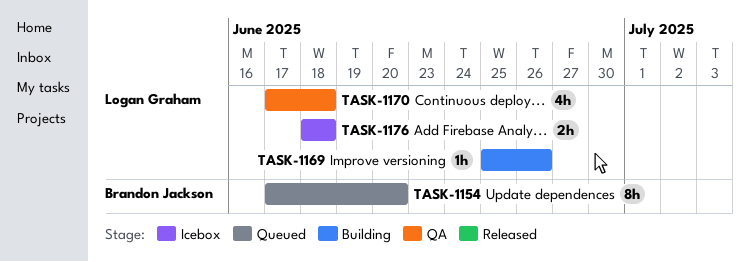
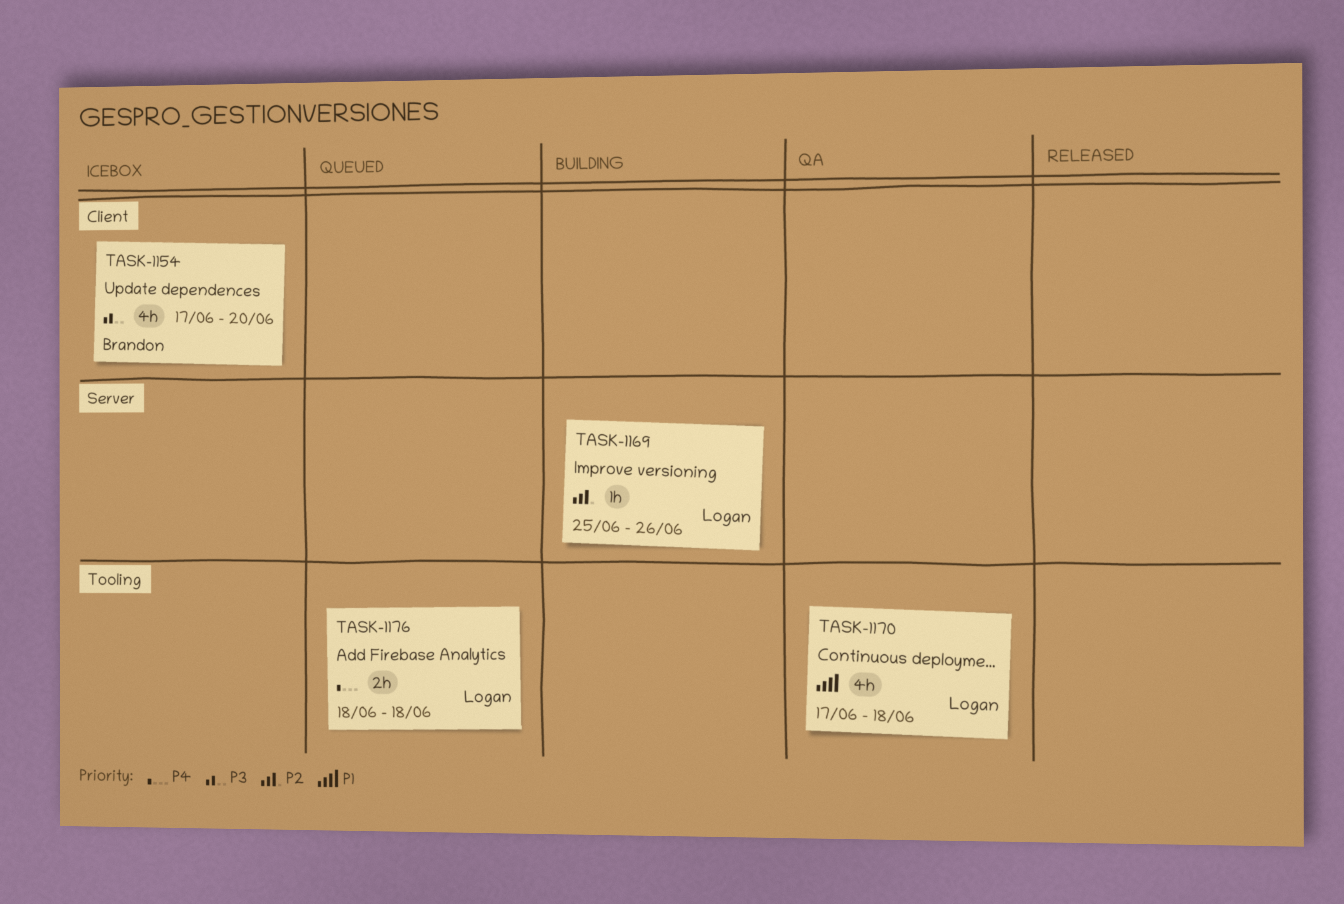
TASK-1154, status: Queued -> Icebox
TASK-1154, estimate: 8h -> 4h
TASK-1176, status: Icebox -> Queued

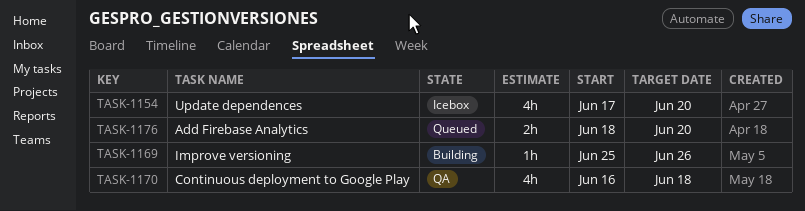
TASK-1170, start: Jun 17 -> Jun 16
TASK-1176, due: Jun 18 -> Jun 20

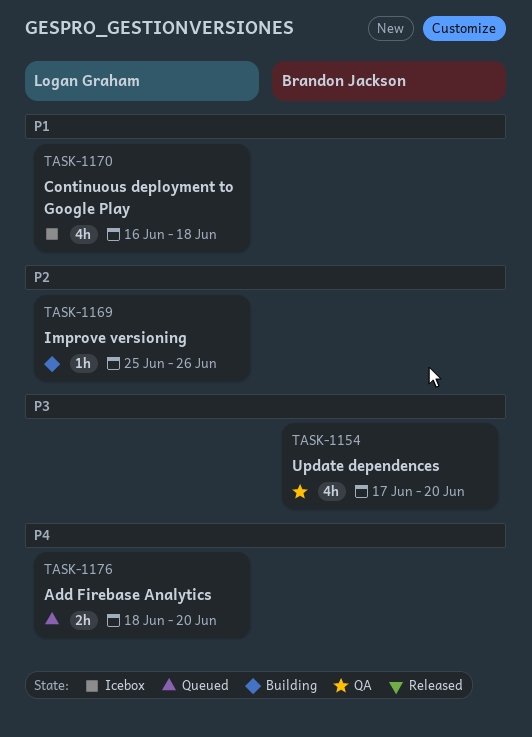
TASK-1154, status: Icebox -> QA
TASK-1170, status: QA -> Icebox

